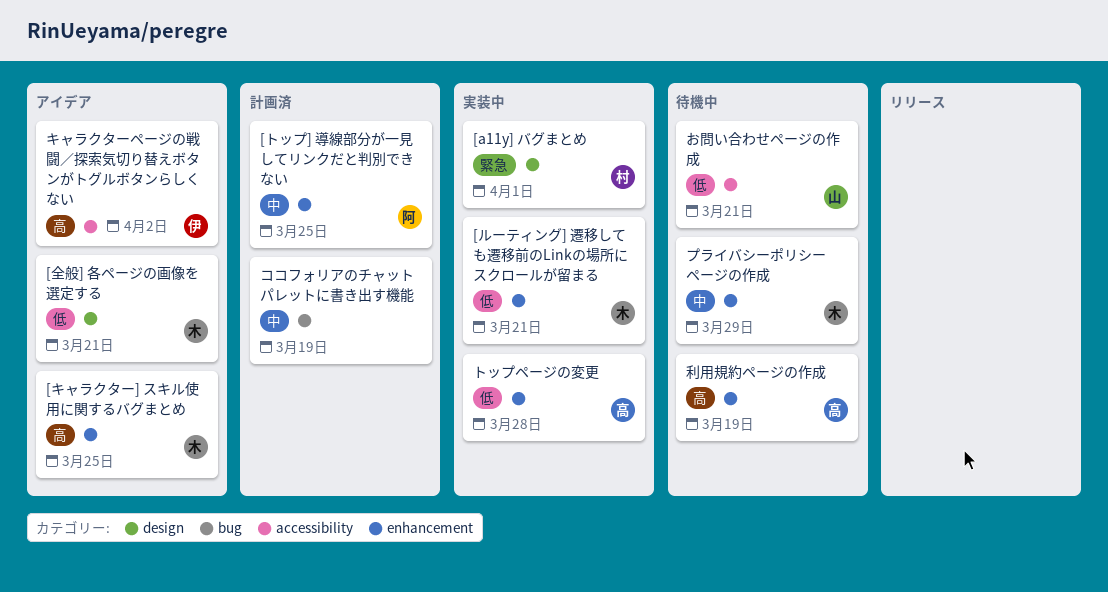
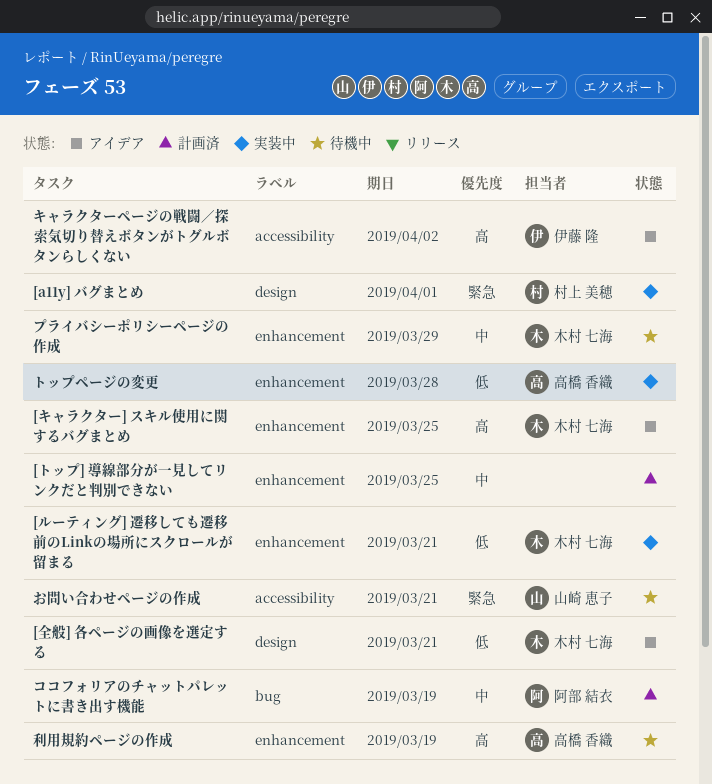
[トップ] 導線部分が一見してリンクだと判別できない, owner: 阿部 結衣 -> none
お問い合わせページの作成, priority: 低 -> 緊急
ココフォリアのチャットパレットに書き出す機能, owner: none -> 阿部 結衣

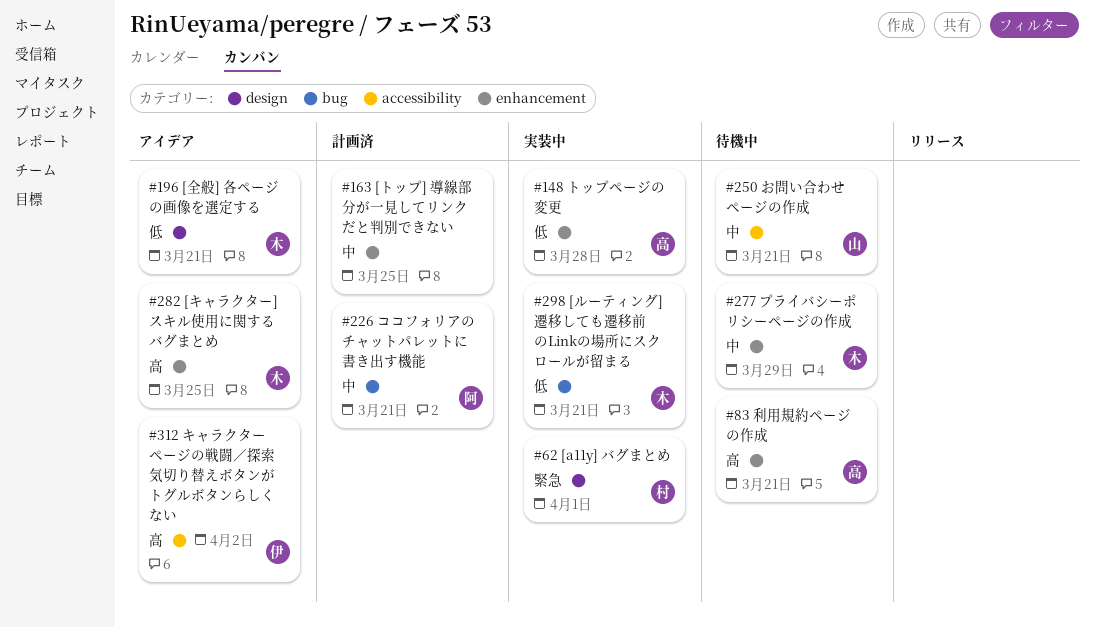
[ルーティング] 遷移しても遷移前のLinkの場所にスクロールが留まる, label: enhancement -> bug
お問い合わせページの作成, priority: 緊急 -> 中
ココフォリアのチャットパレットに書き出す機能, due: Mar 19 -> Mar 21
利用規約ページの作成, due: Mar 19 -> Mar 21

